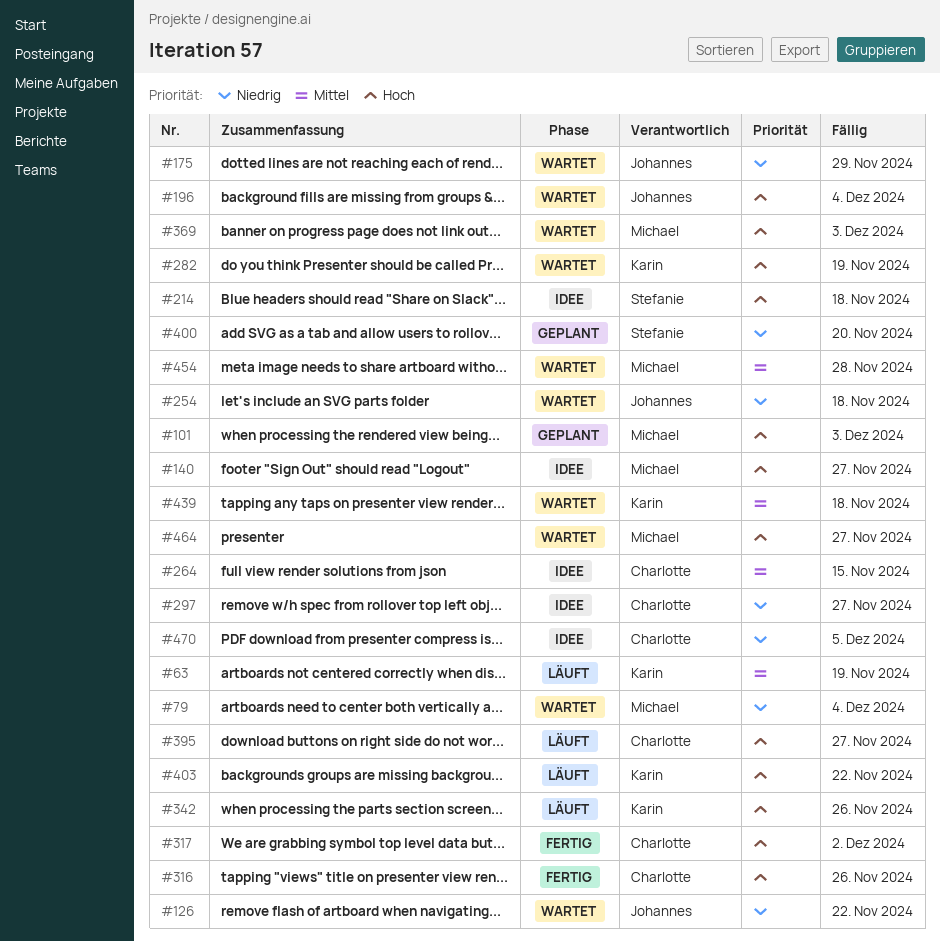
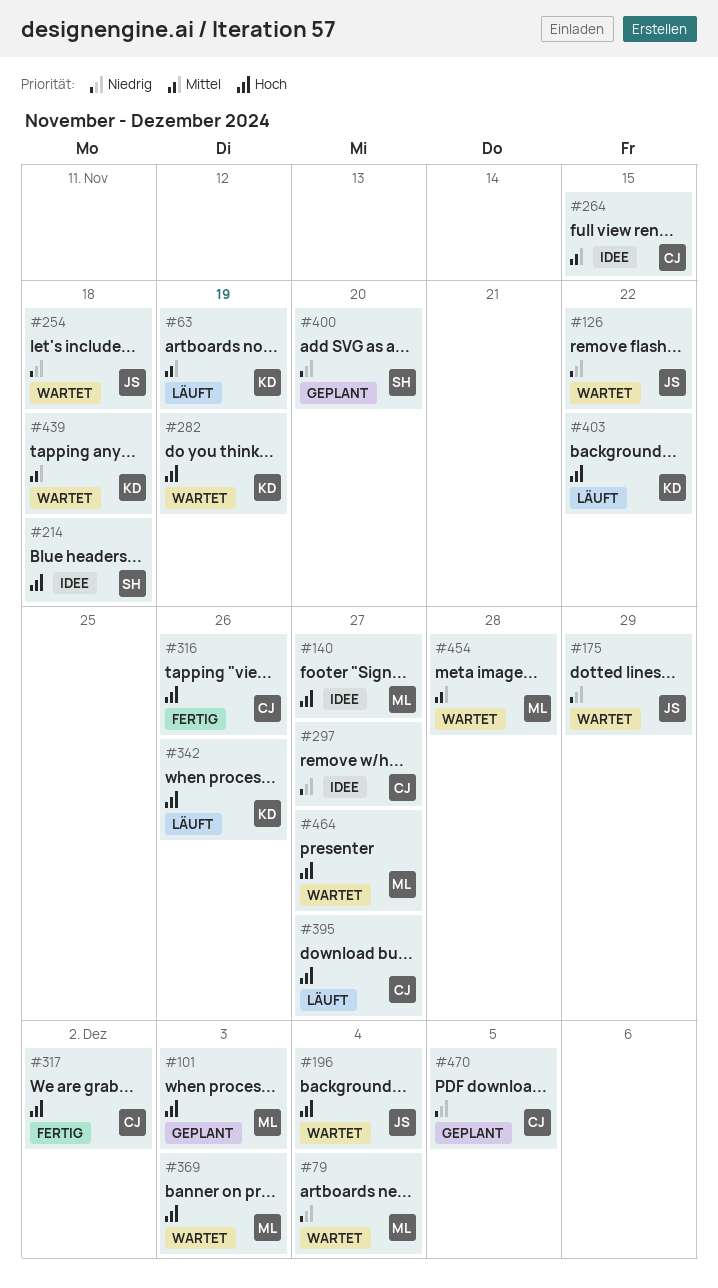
#470, status: Idee -> Geplant

